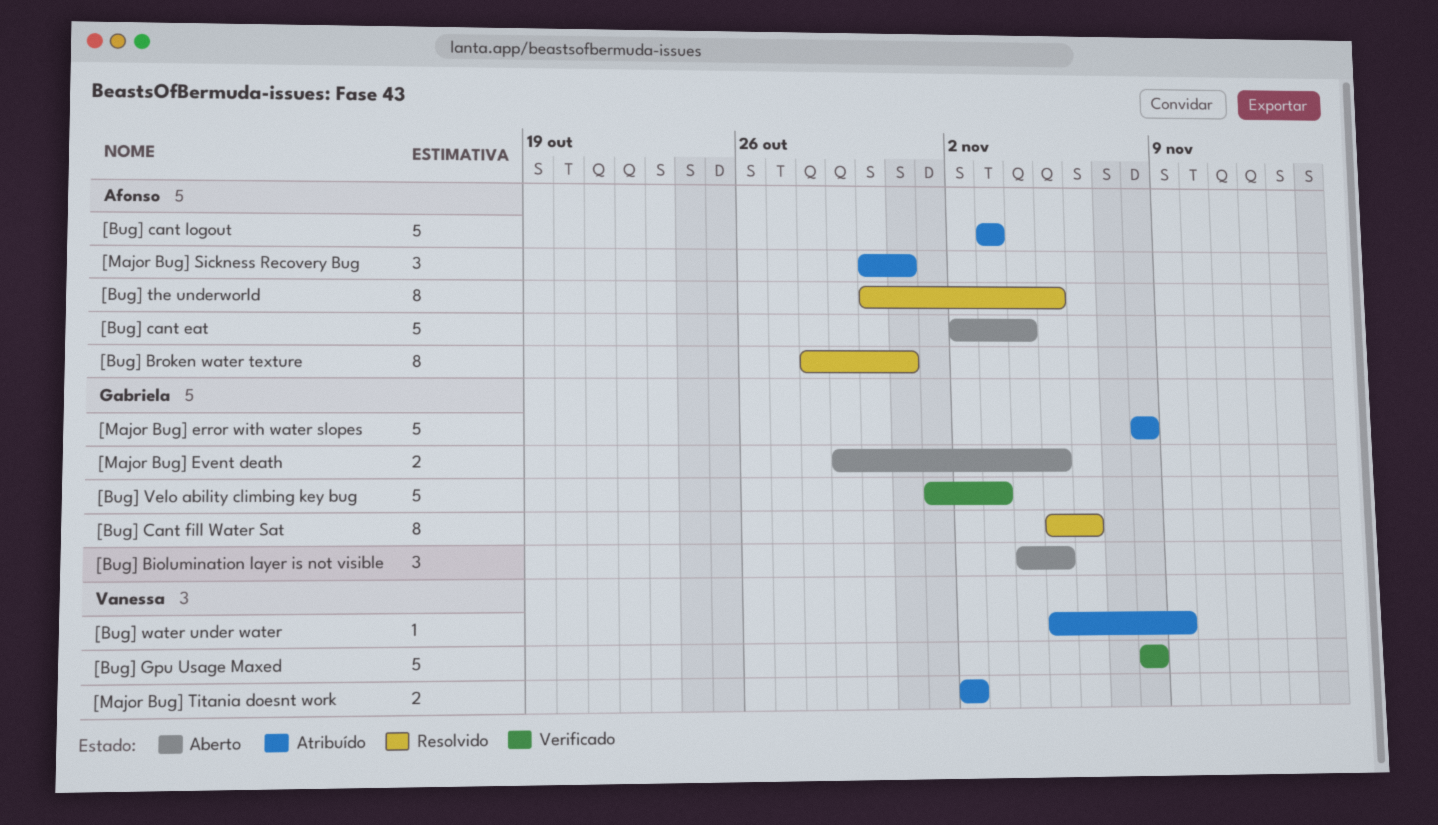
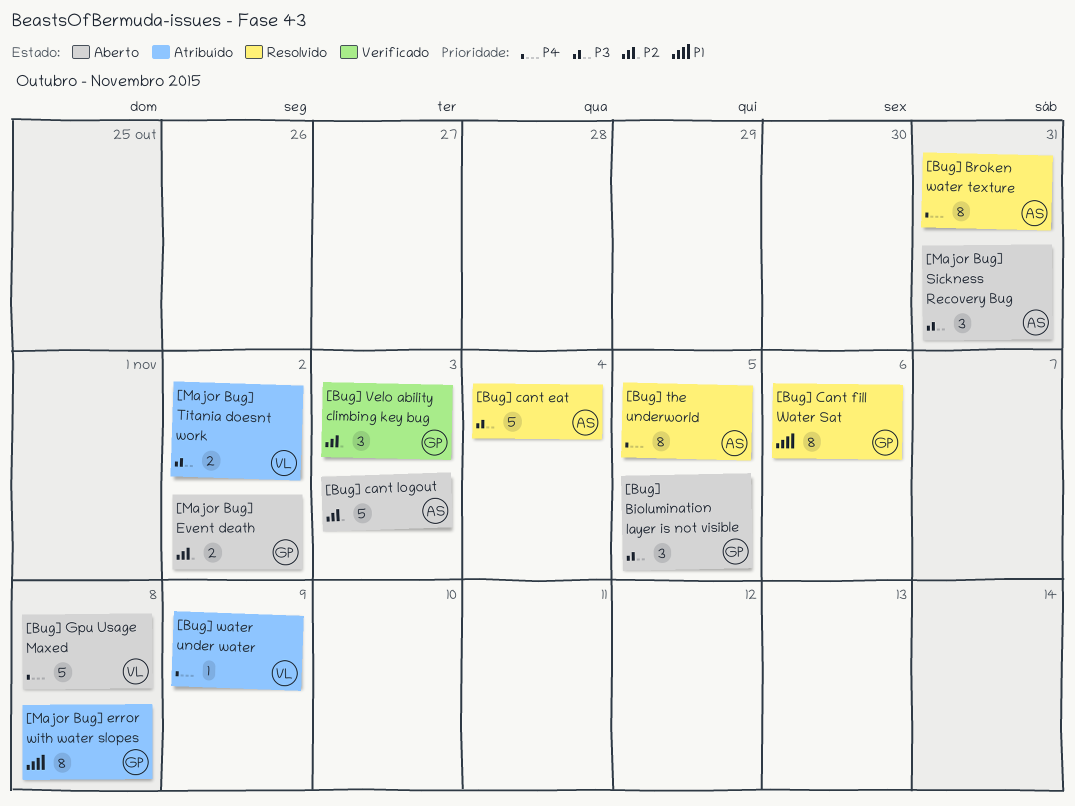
[Bug] cant eat, status: Aberto -> Resolvido
[Bug] cant logout, status: Atribuído -> Aberto
[Bug] Gpu Usage Maxed, status: Verificado -> Aberto
[Bug] Velo ability climbing key bug, estimate: 5 -> 3
[Major Bug] error with water slopes, estimate: 5 -> 8
[Major Bug] Event death, due: Nov 5 -> Nov 2
[Major Bug] Sickness Recovery Bug, status: Atribuído -> Aberto

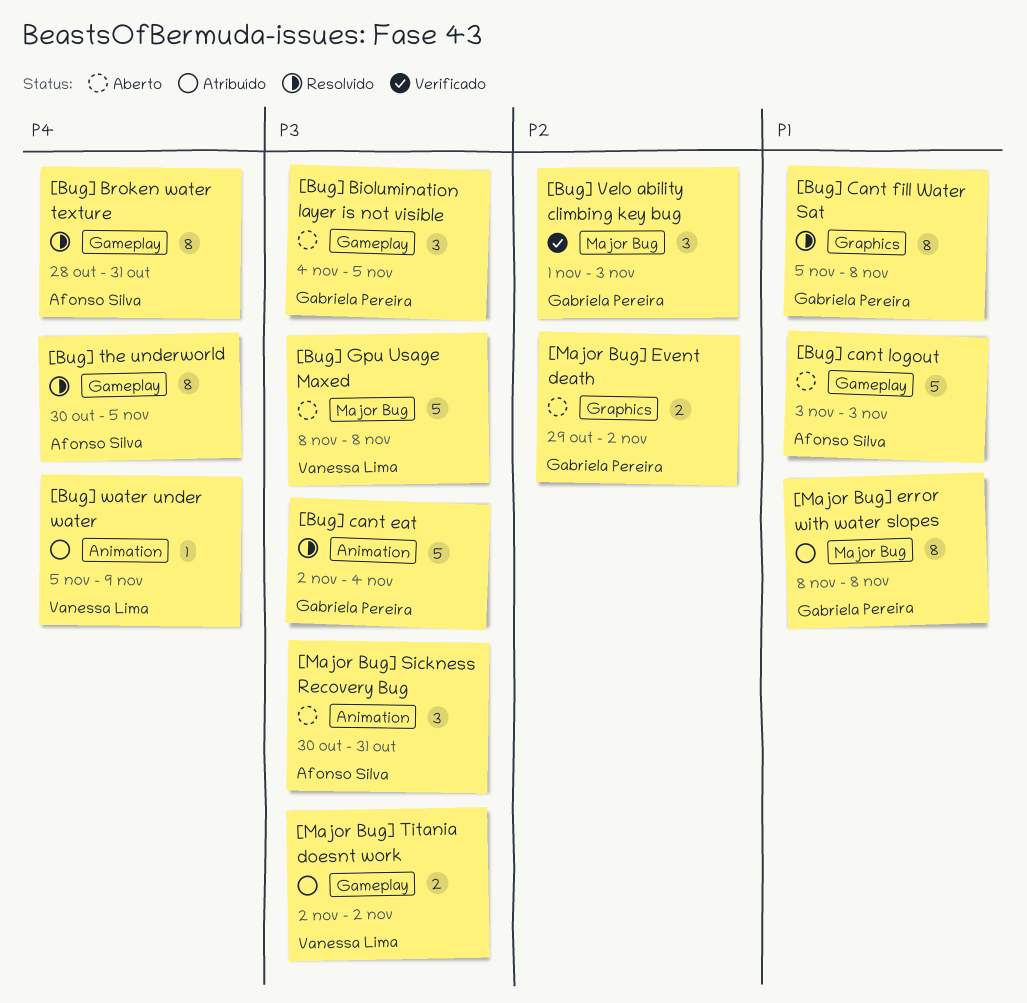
[Bug] cant eat, owner: Afonso Silva -> Gabriela Pereira
[Bug] Cant fill Water Sat, due: Nov 6 -> Nov 8
[Bug] cant logout, priority: P2 -> P1
[Bug] Gpu Usage Maxed, priority: P4 -> P3

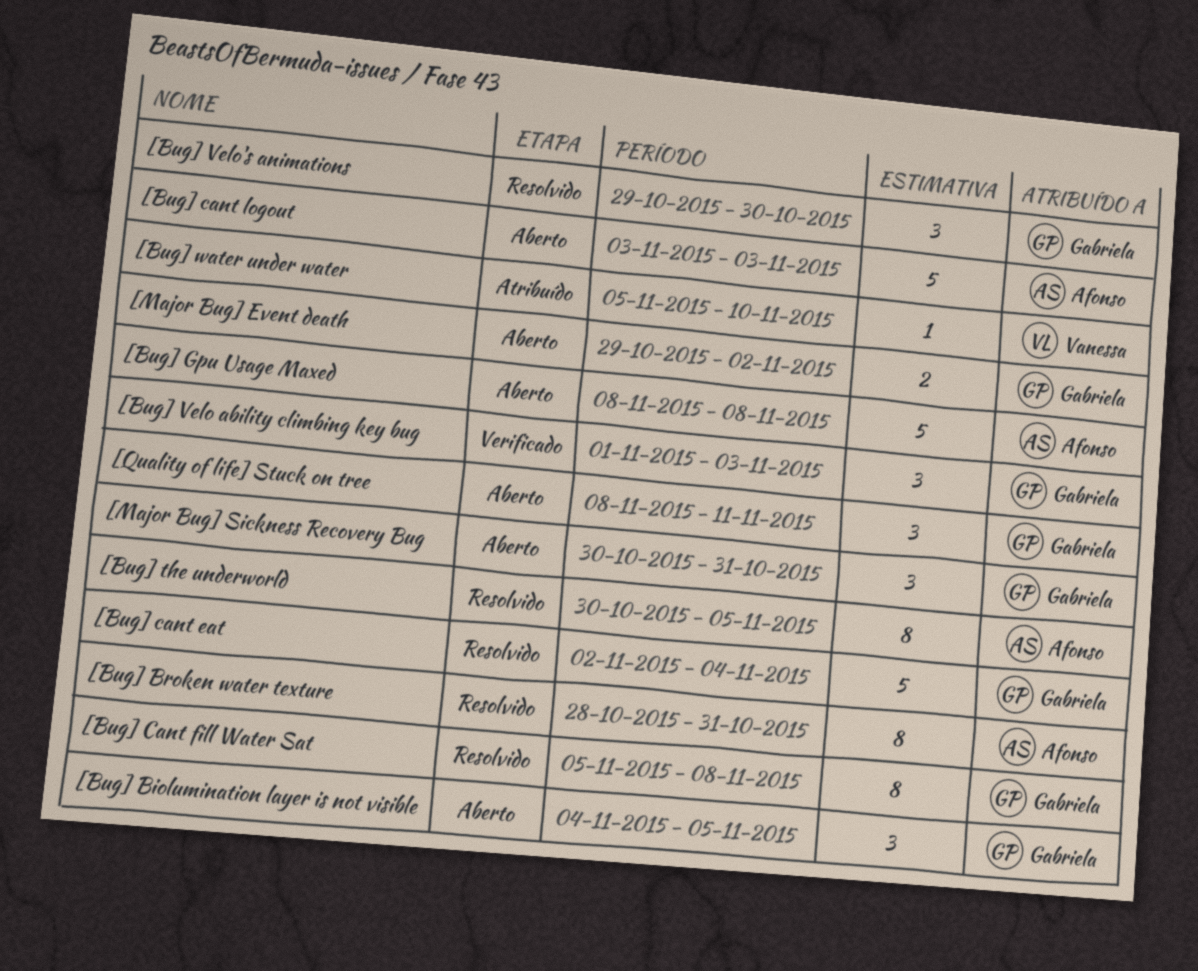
[Bug] Gpu Usage Maxed, owner: Vanessa Lima -> Afonso Silva
[Bug] Velo's animations: none -> present
[Bug] water under water, due: Nov 9 -> Nov 10
[Major Bug] error with water slopes: present -> none
[Major Bug] Sickness Recovery Bug, owner: Afonso Silva -> Gabriela Pereira
[Major Bug] Titania doesnt work: present -> none
[Quality of life] Stuck on tree: none -> present

